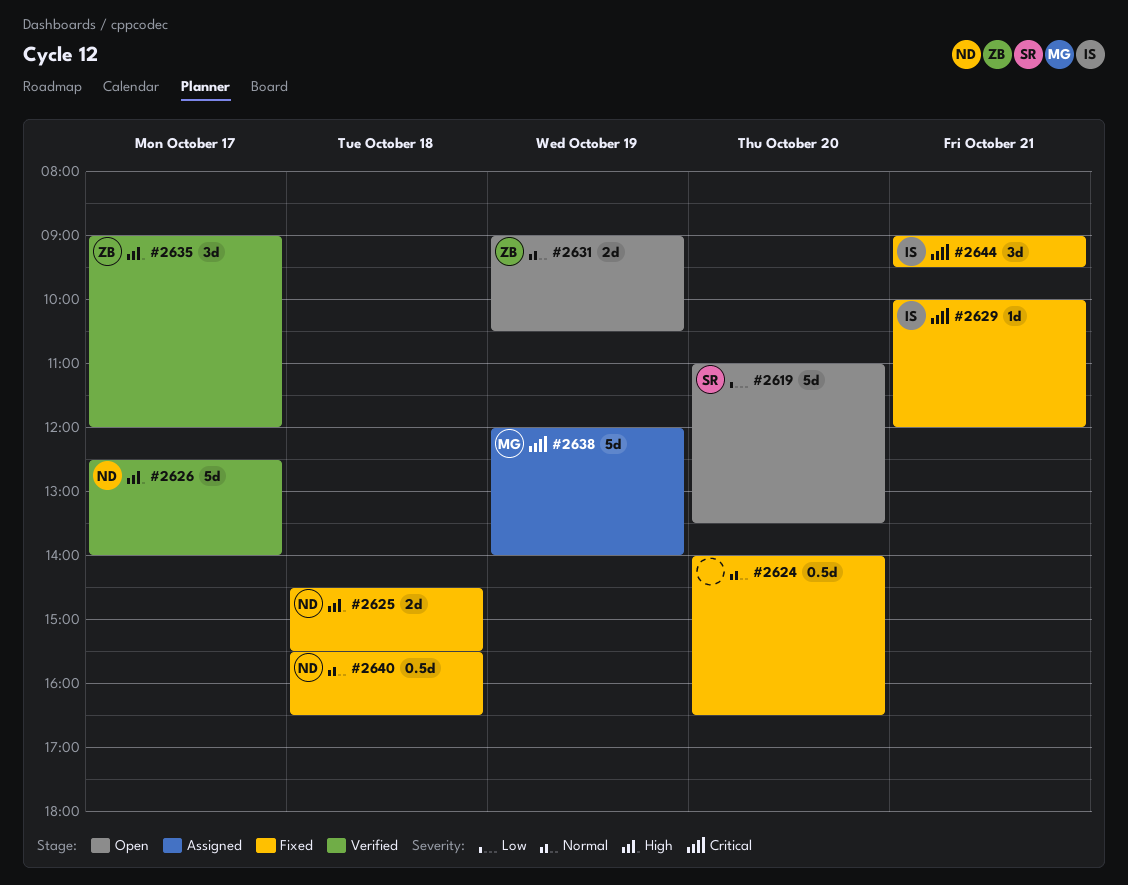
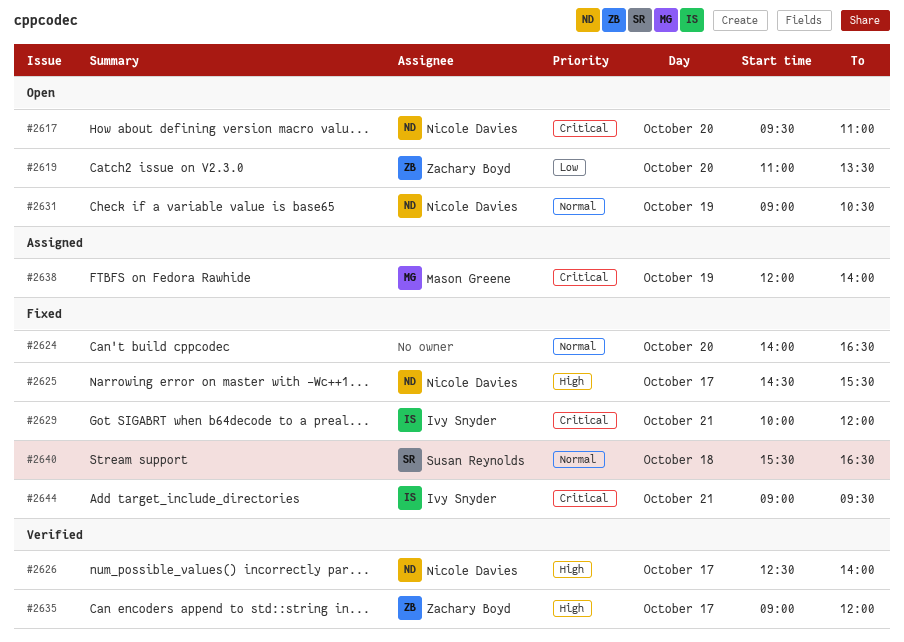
#2617: none -> present
#2619, owner: Susan Reynolds -> Zachary Boyd
#2625, day: Oct 18 -> Oct 17
#2631, owner: Zachary Boyd -> Nicole Davies
#2640, owner: Nicole Davies -> Susan Reynolds

